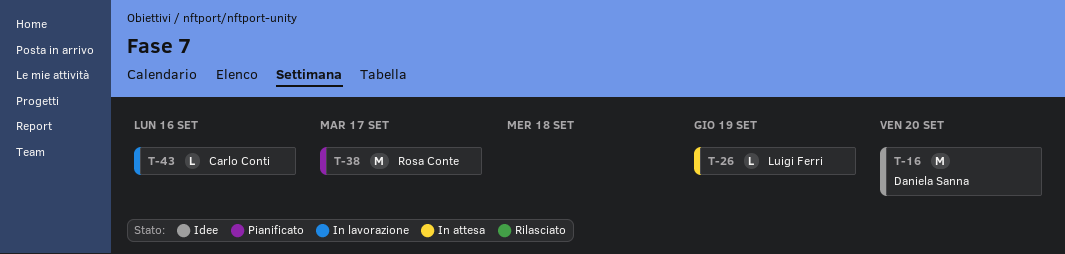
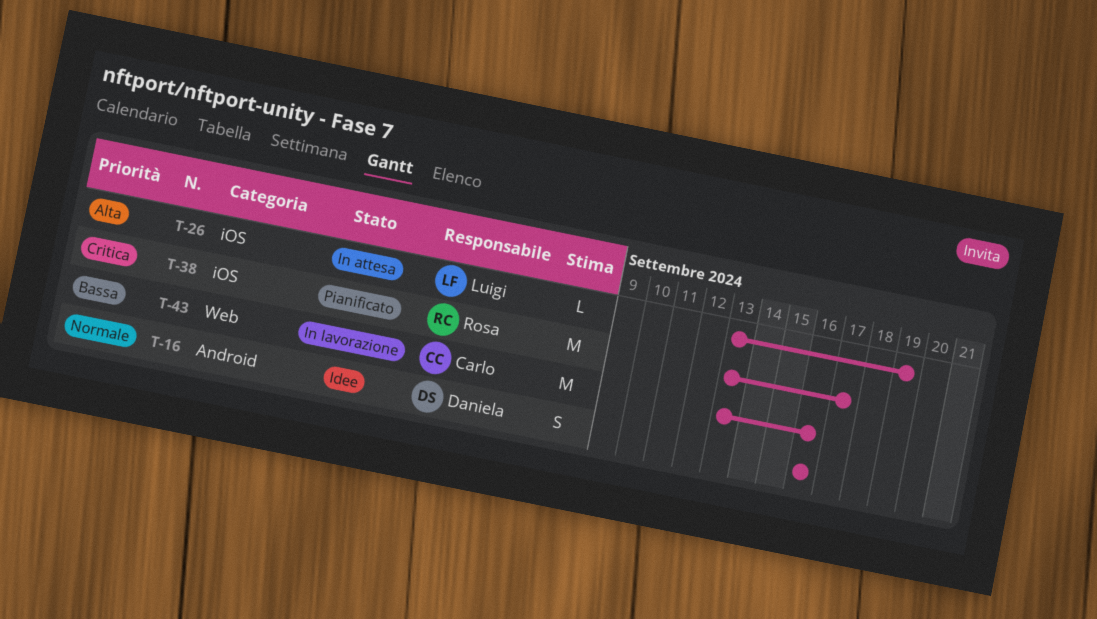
T-16, estimate: M -> S
T-16, due: Sep 20 -> Sep 16
T-43, estimate: L -> M

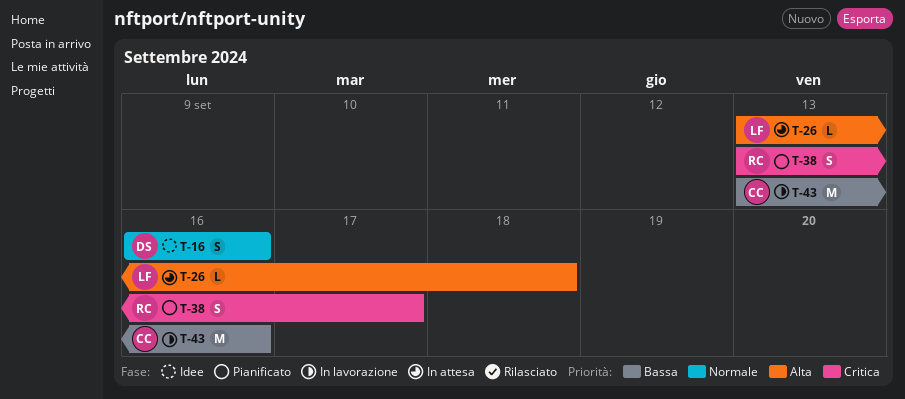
T-26, due: Sep 19 -> Sep 18
T-38, estimate: M -> S

